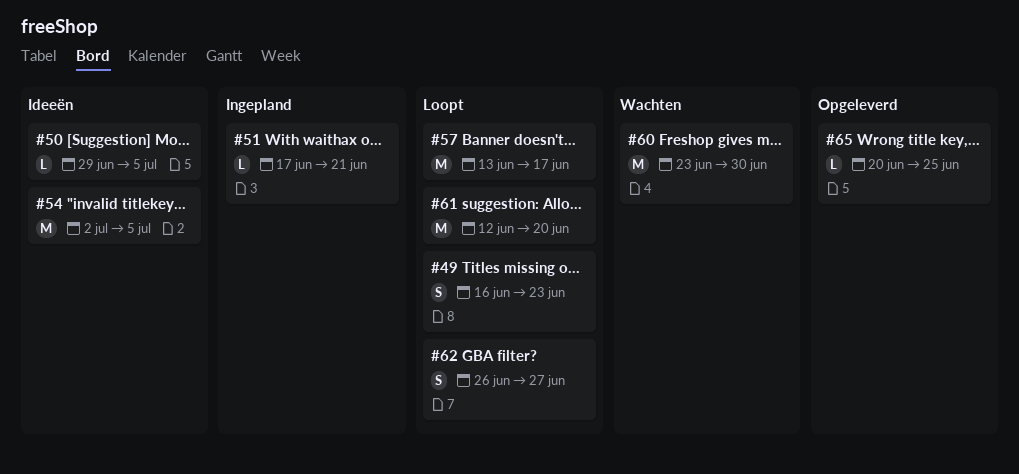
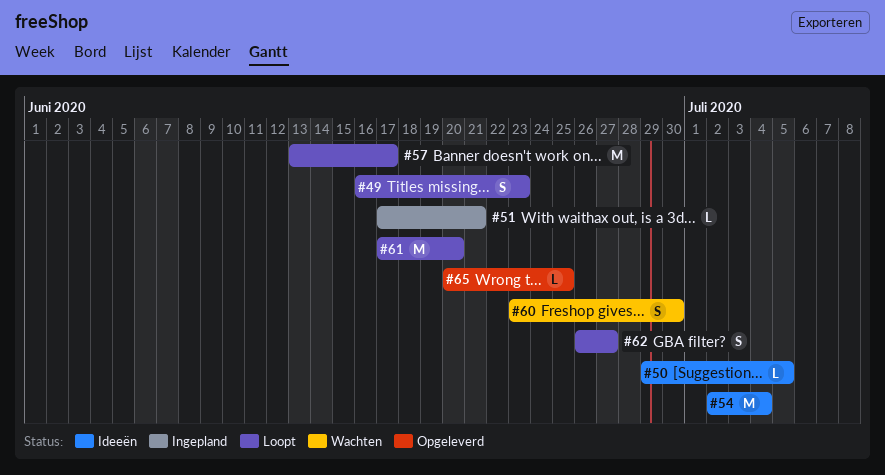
#54, due: Jul 5 -> Jul 4
#60, estimate: M -> S
#61, start: Jun 12 -> Jun 17

